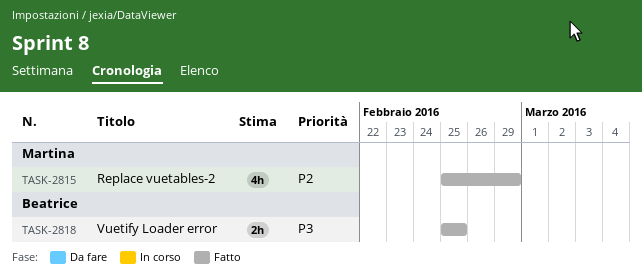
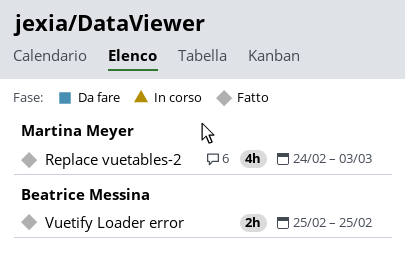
Replace vuetables-2, start: Feb 25 -> Feb 24
Replace vuetables-2, due: Feb 29 -> Mar 3

